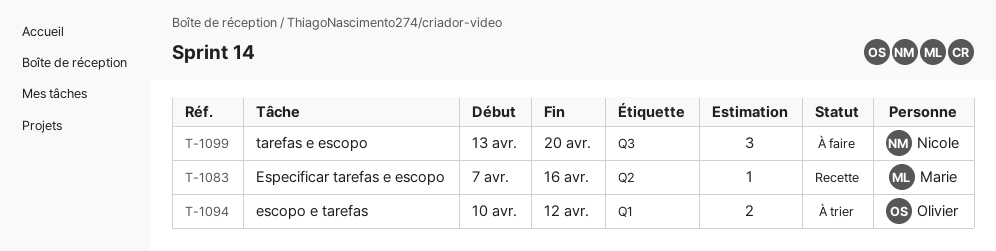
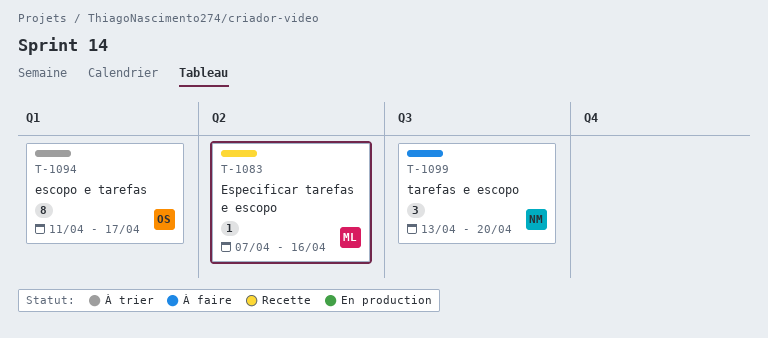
T-1094, estimate: 2 -> 8
T-1094, start: Apr 10 -> Apr 11
T-1094, due: Apr 12 -> Apr 17

